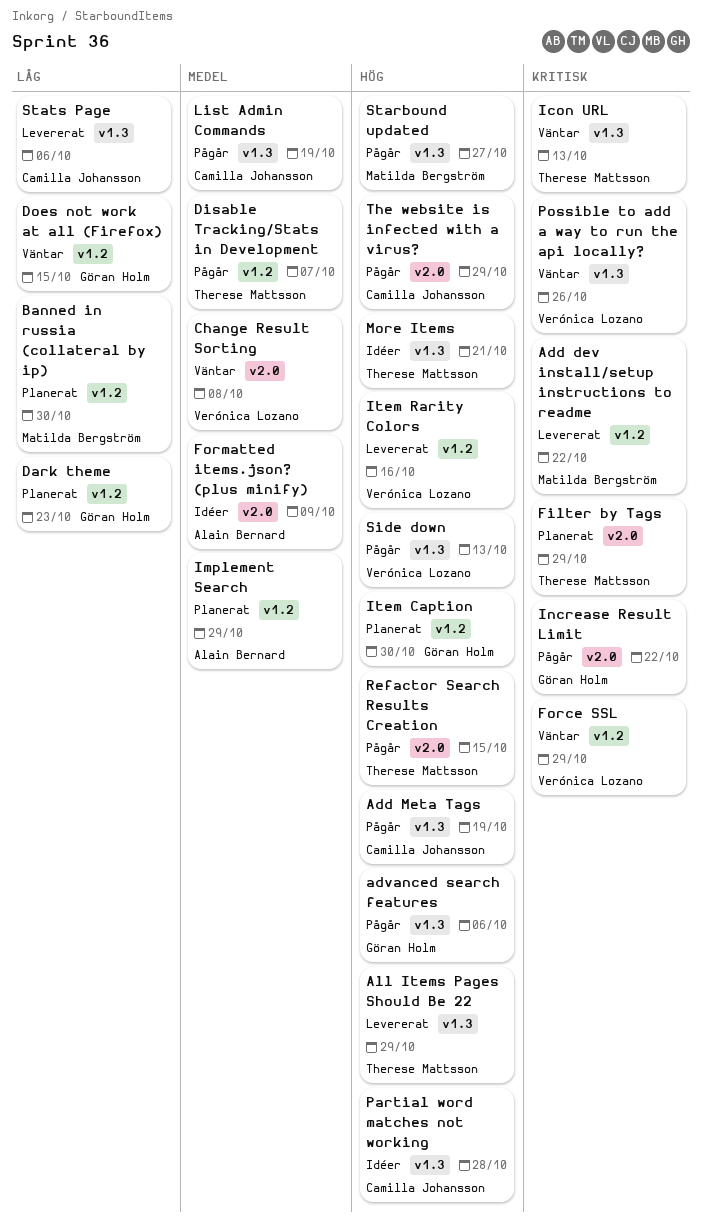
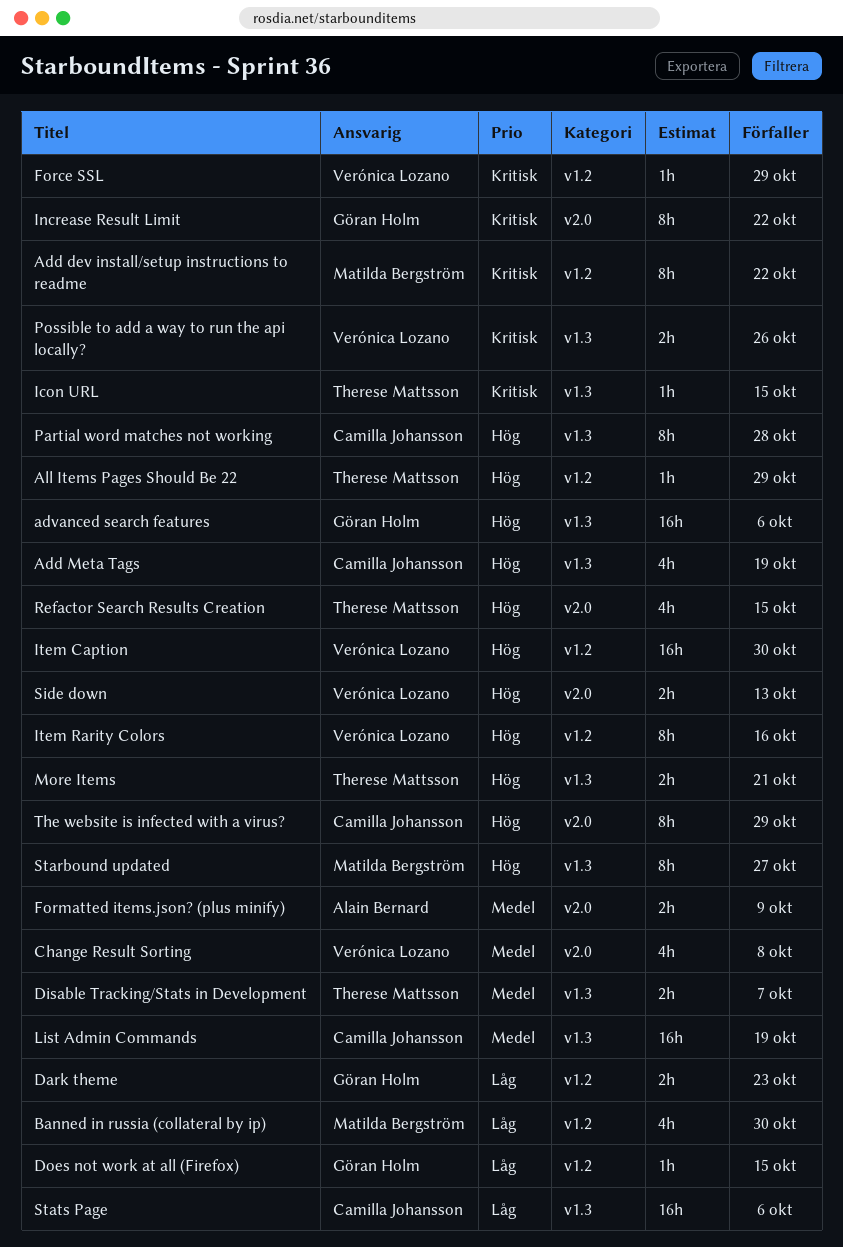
All Items Pages Should Be 22, label: v1.3 -> v1.2
Disable Tracking/Stats in Development, label: v1.2 -> v1.3
Filter by Tags: present -> none
Icon URL, due: Oct 13 -> Oct 15
Implement Search: present -> none
Item Caption, owner: Göran Holm -> Verónica Lozano
Side down, label: v1.3 -> v2.0

